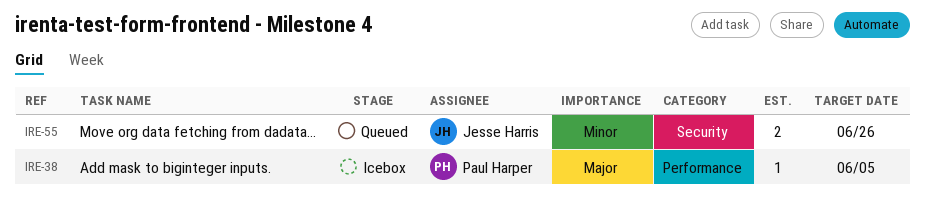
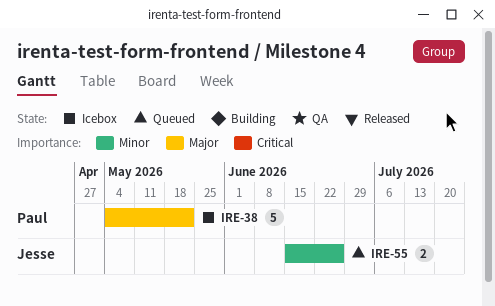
IRE-38, estimate: 1 -> 5
IRE-38, due: Jun 5 -> May 22

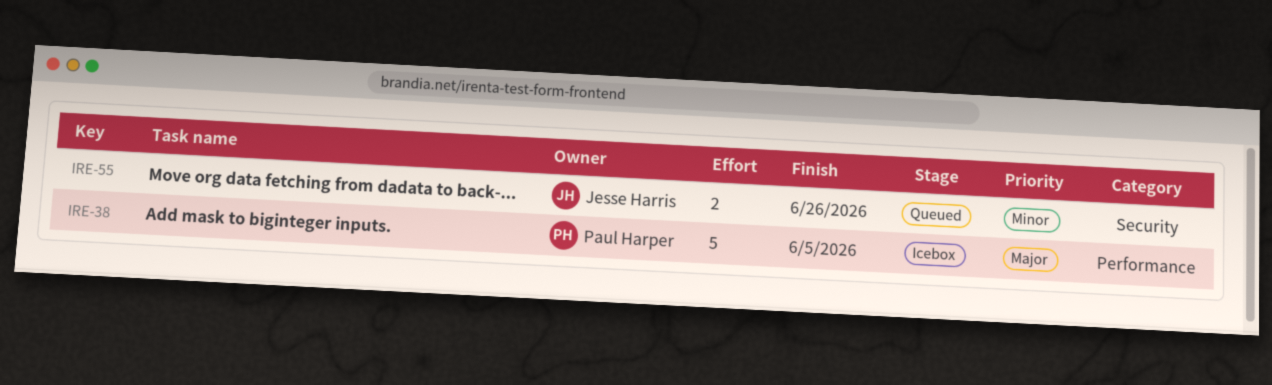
IRE-38, due: May 22 -> Jun 5

